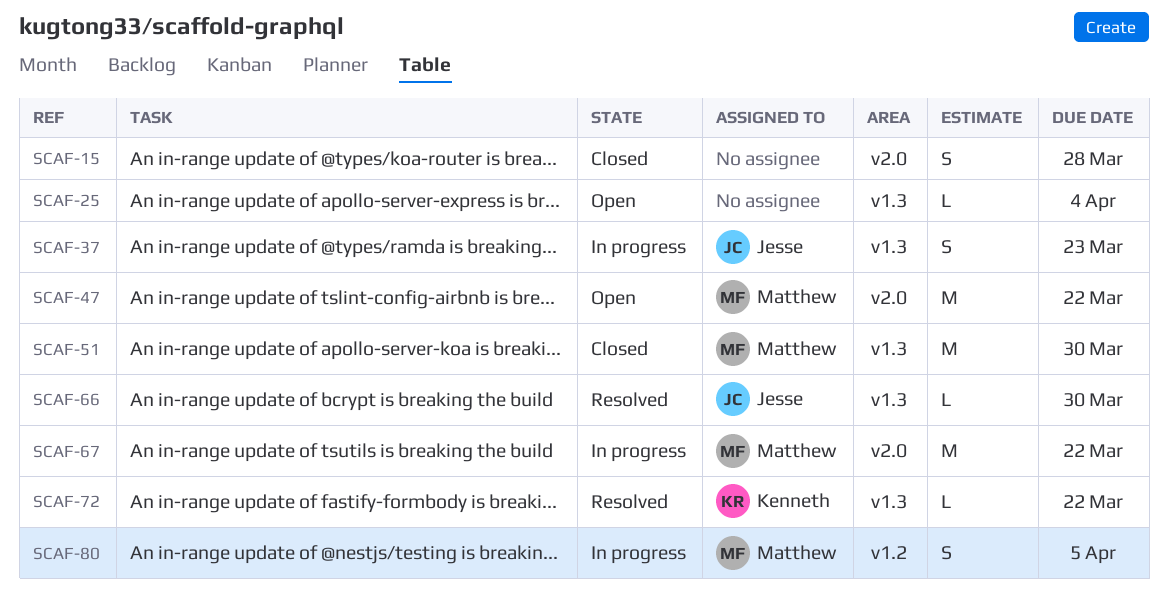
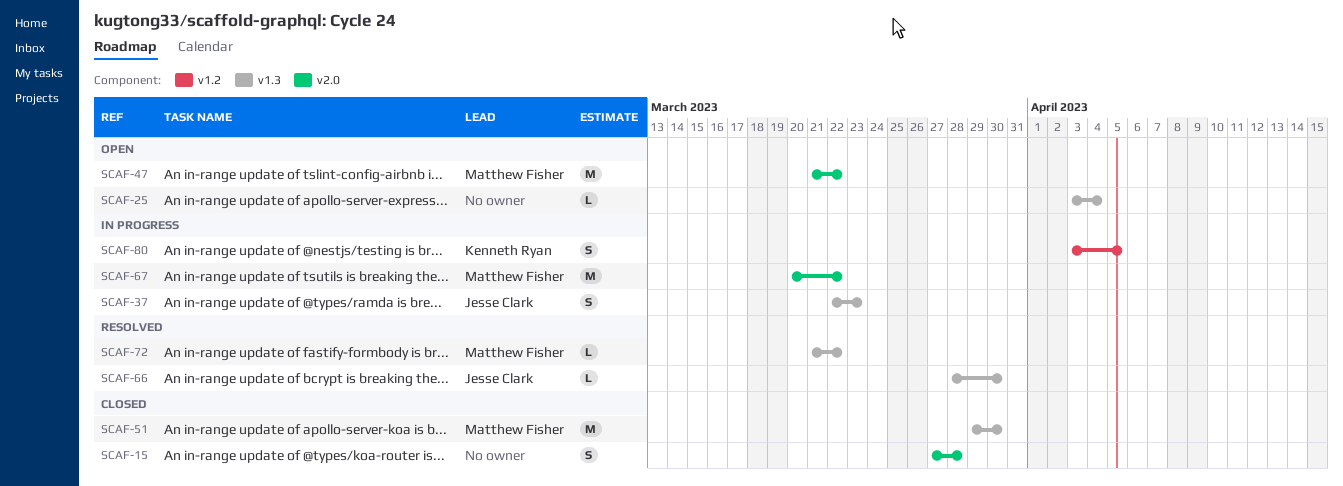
SCAF-72, owner: Kenneth Ryan -> Matthew Fisher
SCAF-80, owner: Matthew Fisher -> Kenneth Ryan

